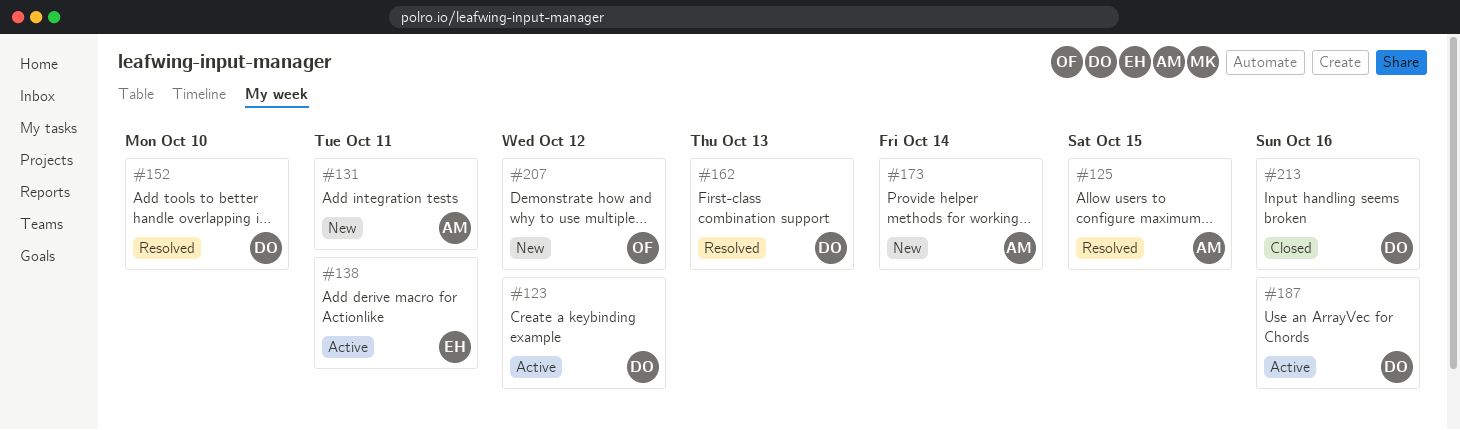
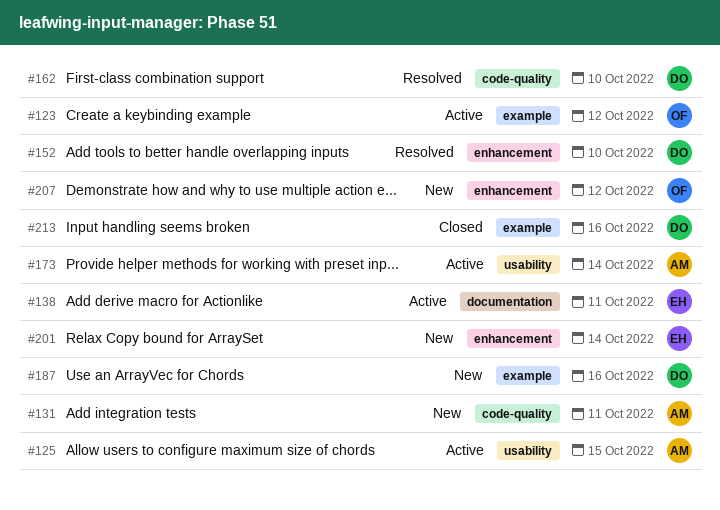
#123, owner: DO -> OF
#125, status: Resolved -> Active
#162, due: Oct 13 -> Oct 10
#173, status: New -> Active
#187, status: Active -> New
#201: none -> present

